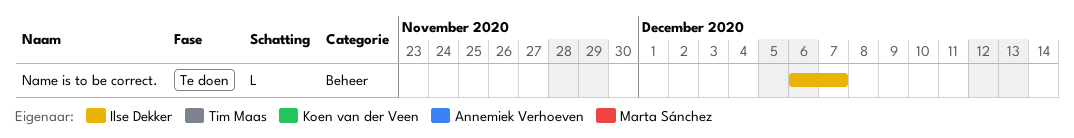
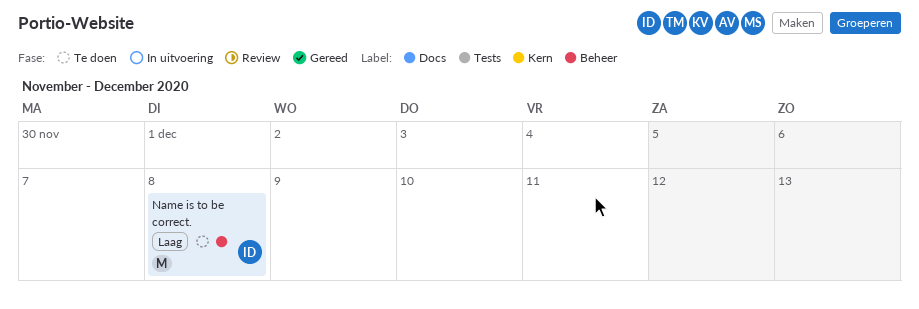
Name is to be correct., estimate: L -> M
Name is to be correct., due: Dec 7 -> Dec 8

